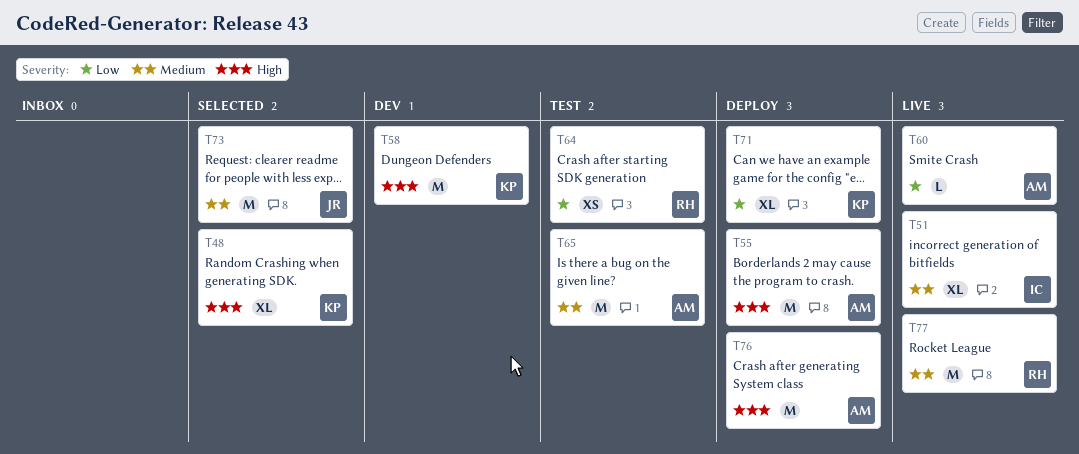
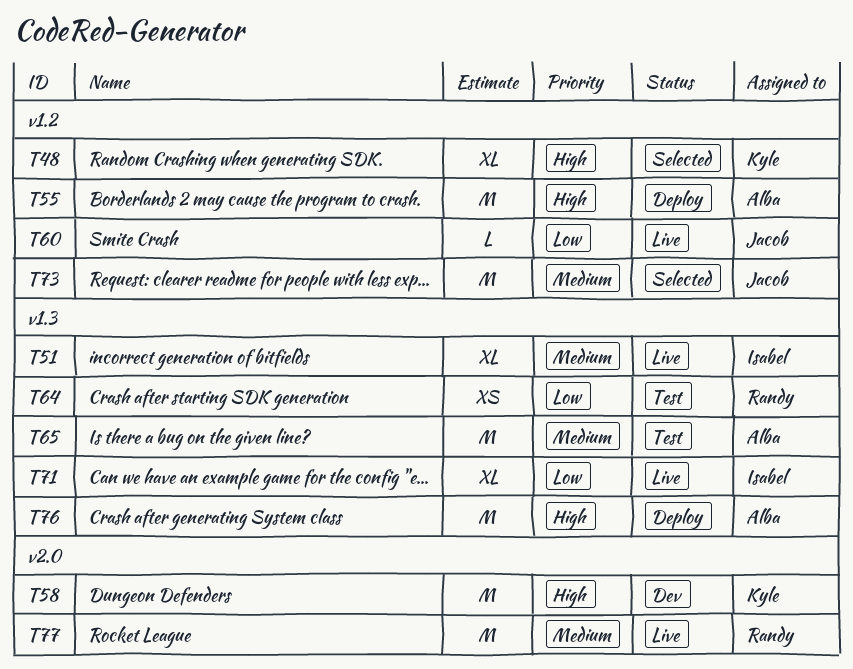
T60, owner: Alba -> Jacob
T71, status: Deploy -> Live
T71, owner: Kyle -> Isabel

